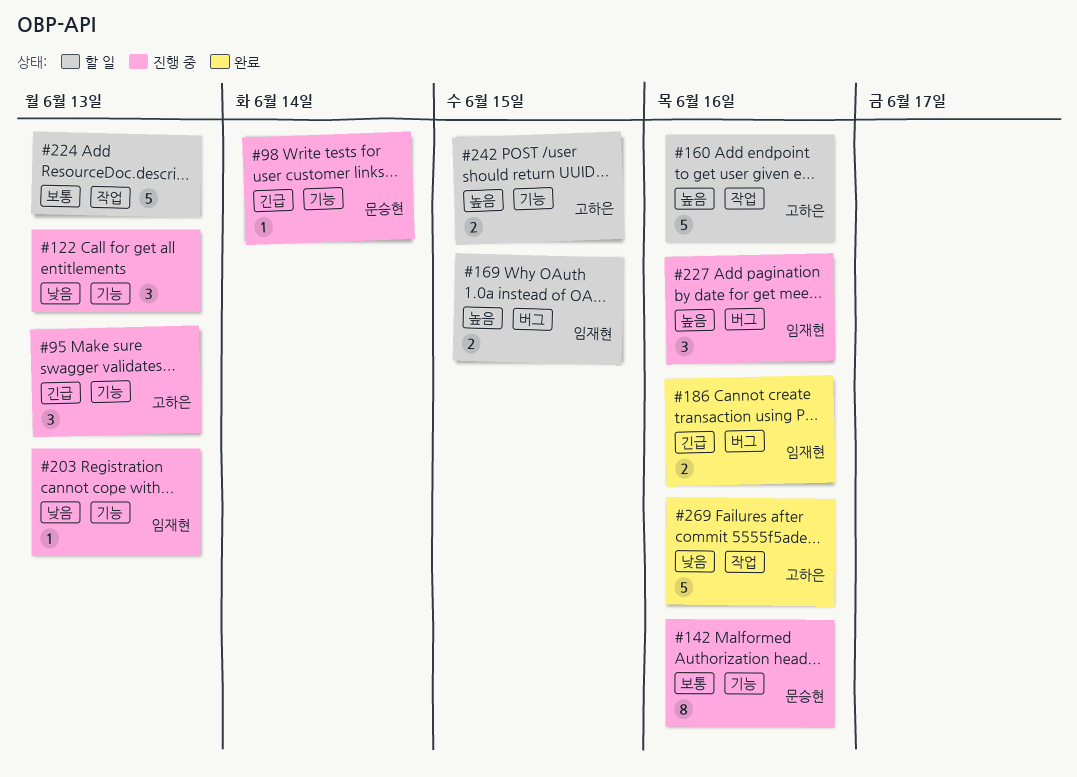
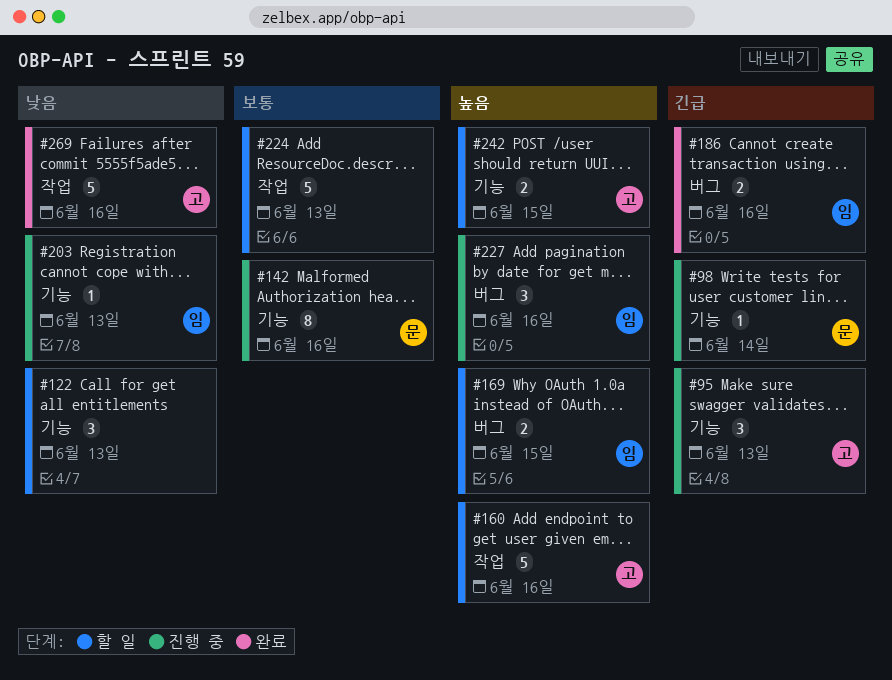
#122, status: 진행 중 -> 할 일

